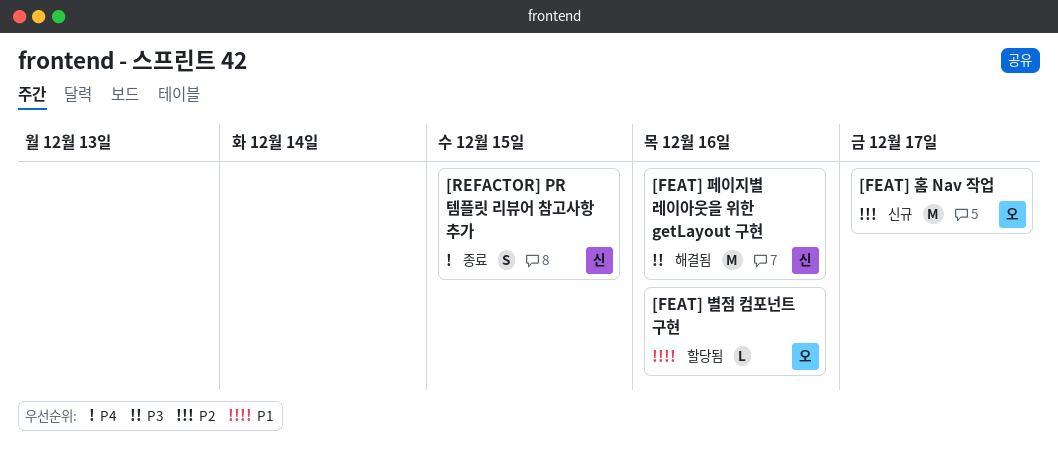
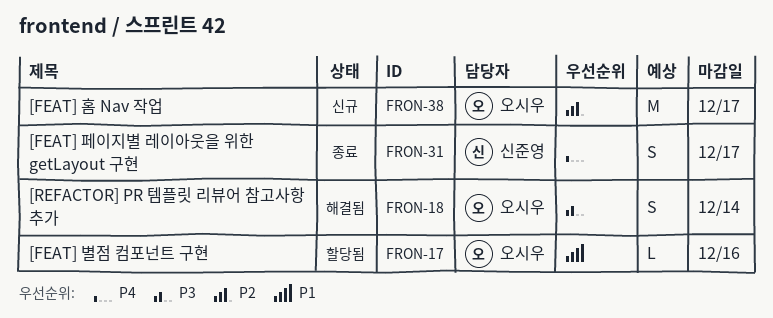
[FEAT] 페이지별 레이아웃을 위한 getLayout 구현, status: 해결됨 -> 종료
[FEAT] 페이지별 레이아웃을 위한 getLayout 구현, priority: P3 -> P4
[FEAT] 페이지별 레이아웃을 위한 getLayout 구현, estimate: M -> S
[FEAT] 페이지별 레이아웃을 위한 getLayout 구현, due: Dec 16 -> Dec 17
[REFACTOR] PR 템플릿 리뷰어 참고사항 추가, status: 종료 -> 해결됨
[REFACTOR] PR 템플릿 리뷰어 참고사항 추가, owner: 신준영 -> 오시우
[REFACTOR] PR 템플릿 리뷰어 참고사항 추가, priority: P4 -> P3
[REFACTOR] PR 템플릿 리뷰어 참고사항 추가, due: Dec 15 -> Dec 14

